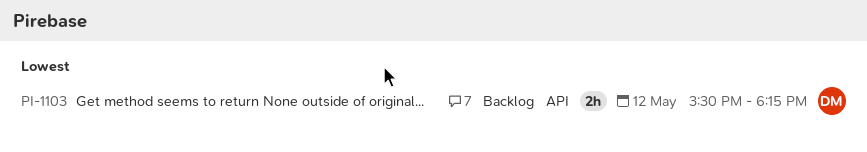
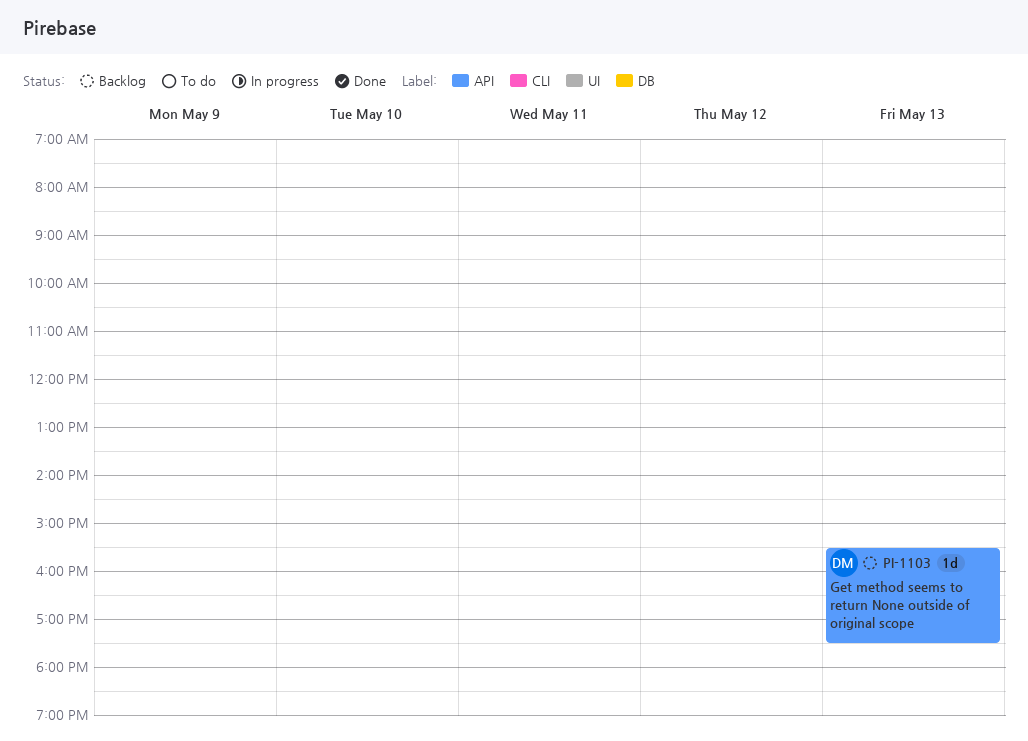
PI-1103, estimate: 2h -> 1d
PI-1103, day: May 12 -> May 13
PI-1103, ends: 18:15 -> 17:30

